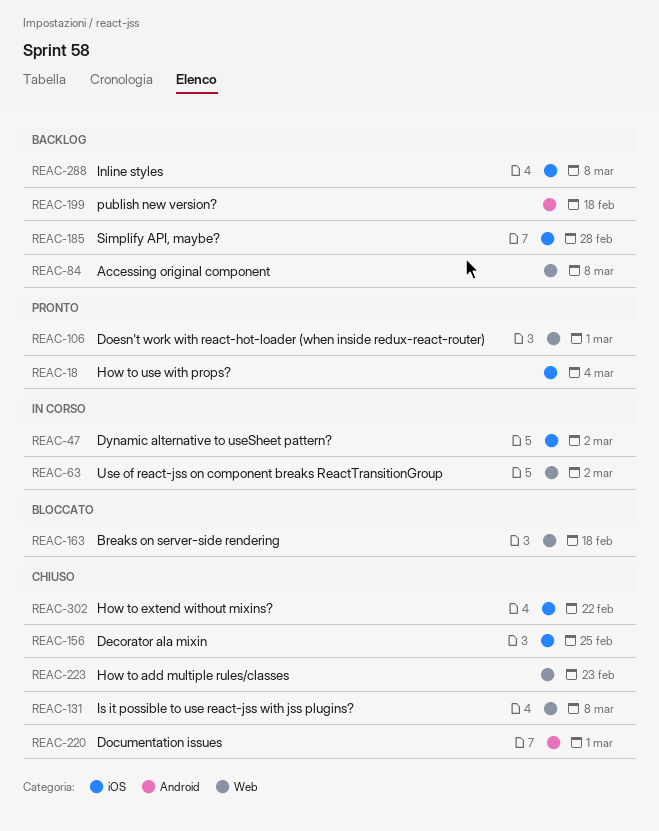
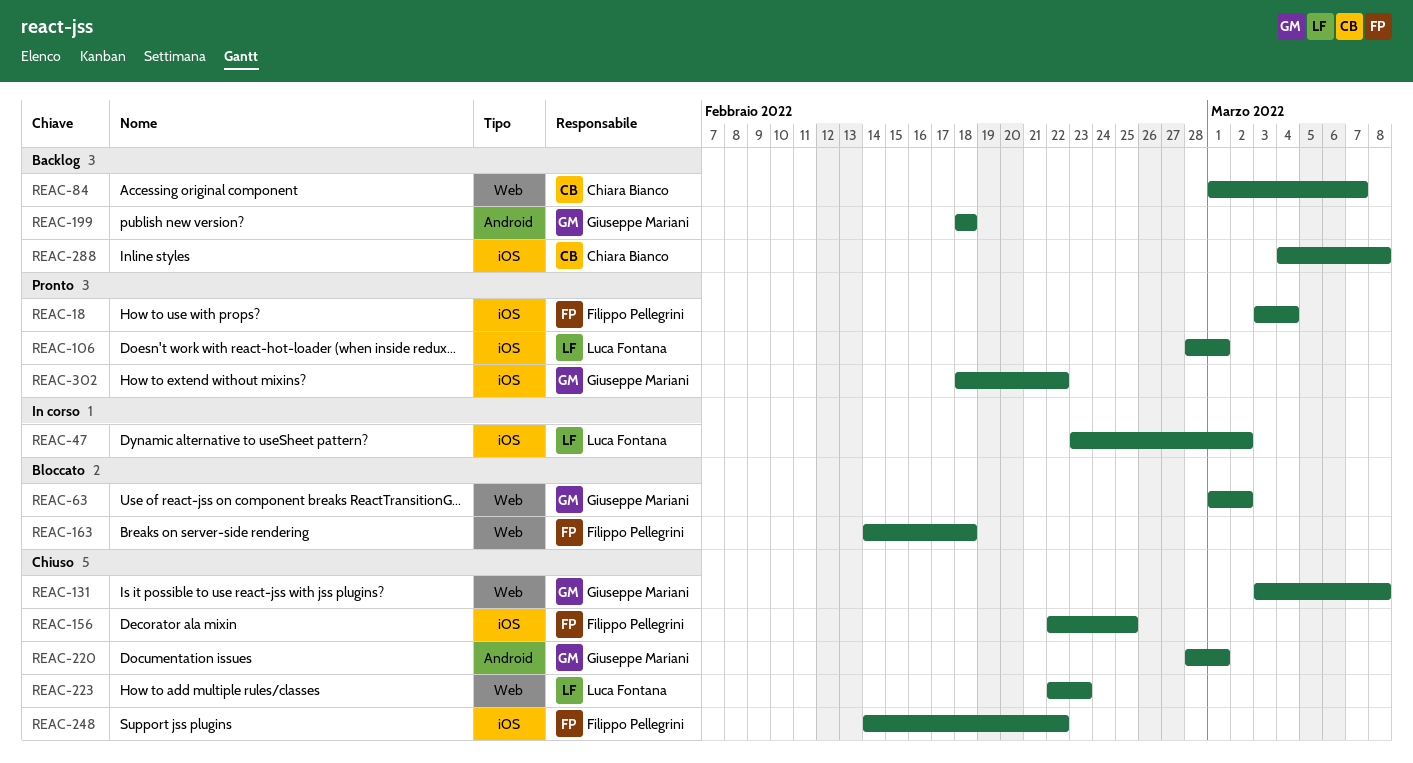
REAC-63, status: In corso -> Bloccato
REAC-84, due: Mar 8 -> Mar 7
REAC-106, label: Web -> iOS
REAC-185: present -> none
REAC-248: none -> present
REAC-302, status: Chiuso -> Pronto

